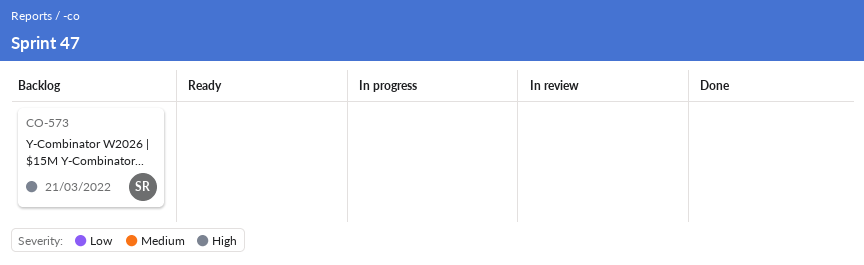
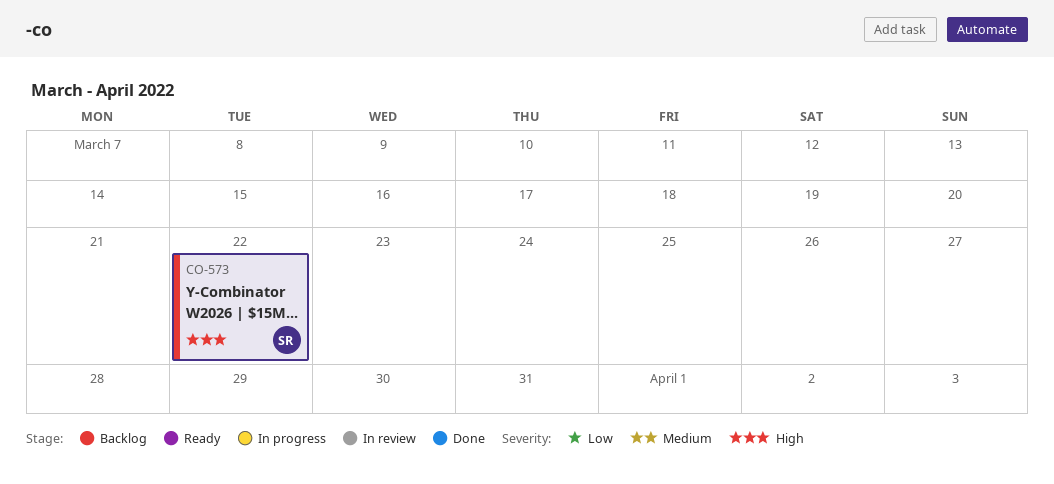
CO-573, due: Mar 21 -> Mar 22

